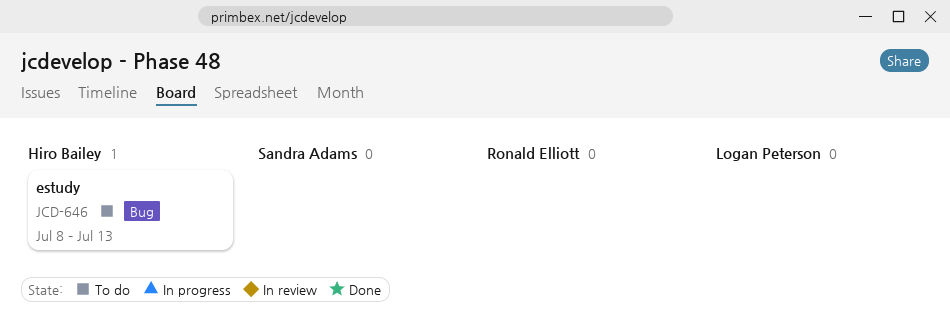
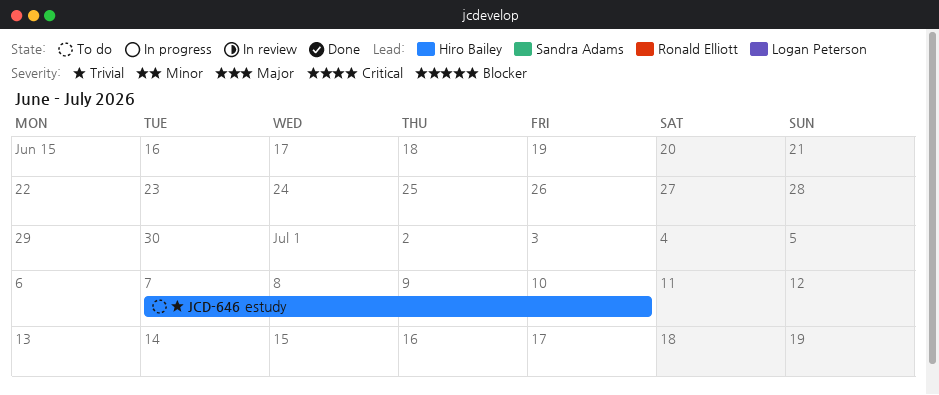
JCD-646, start: Jul 8 -> Jul 7
JCD-646, due: Jul 13 -> Jul 10

